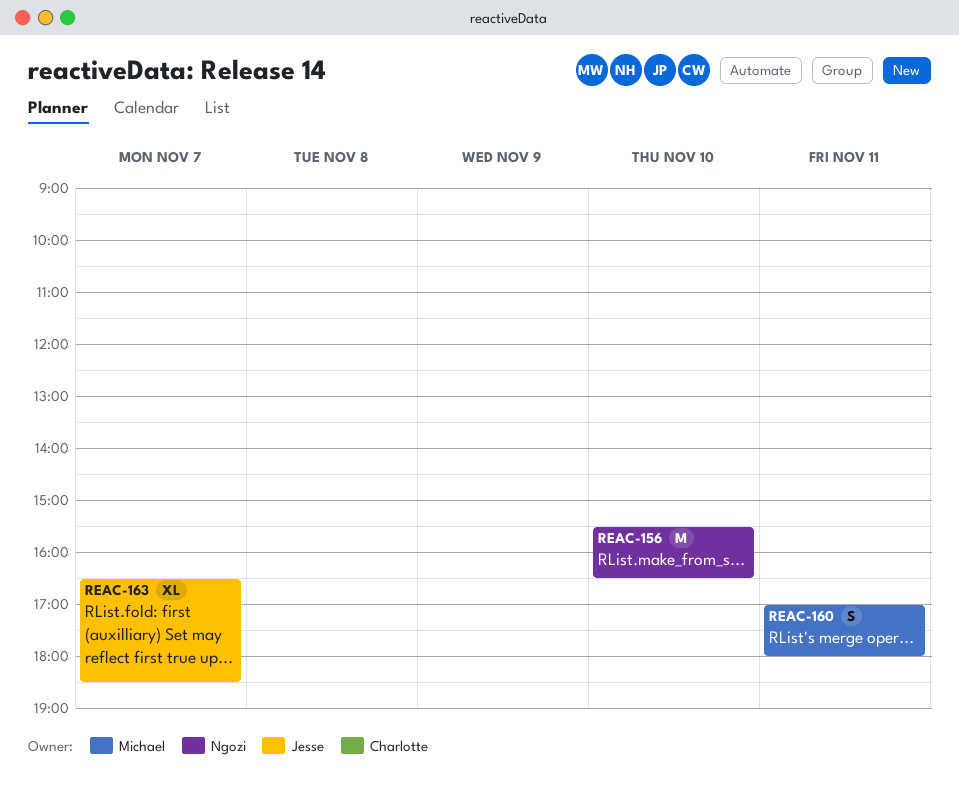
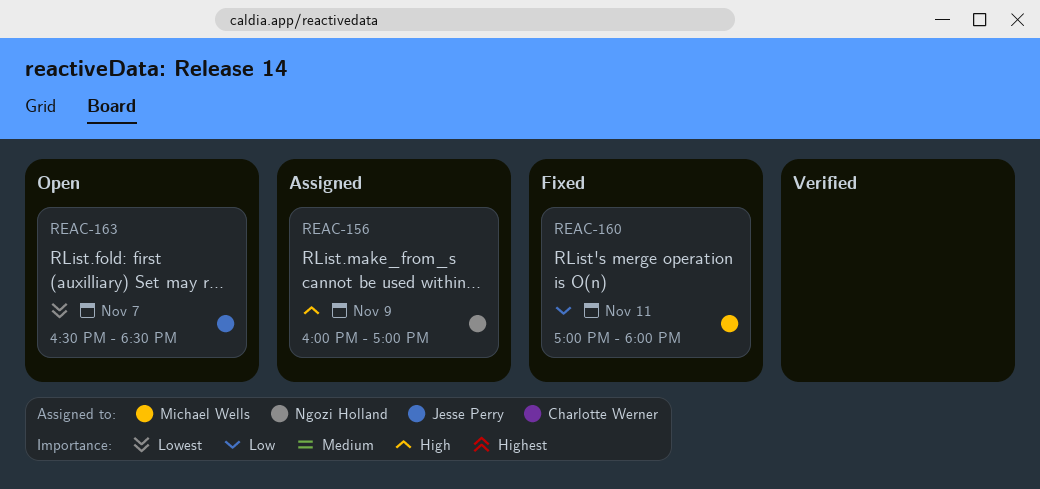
REAC-156, day: Nov 10 -> Nov 9
REAC-156, begins: 15:30 -> 16:00
REAC-156, ends: 16:30 -> 17:00

